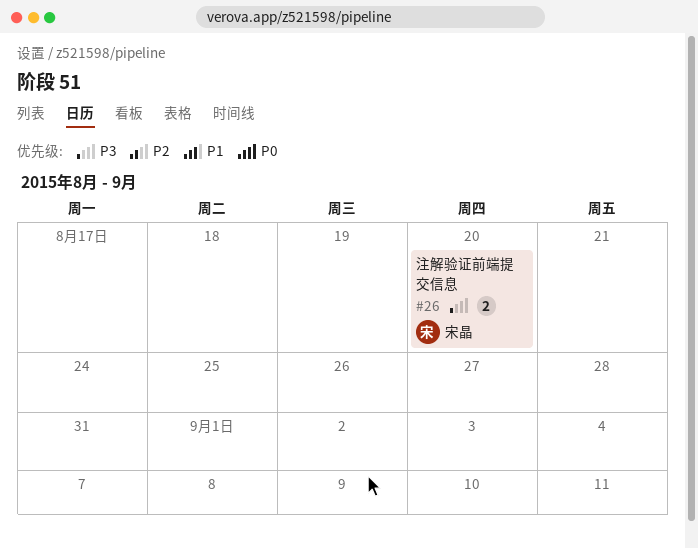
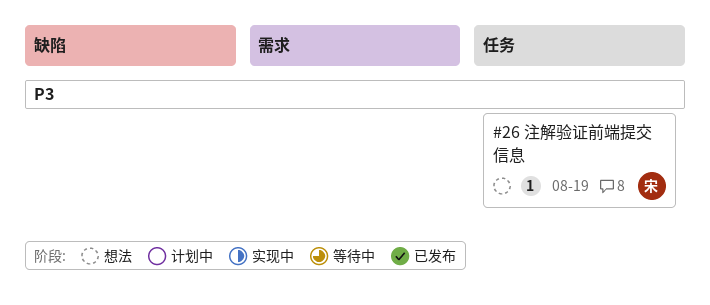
#26, estimate: 2 -> 1
#26, due: Aug 20 -> Aug 19

